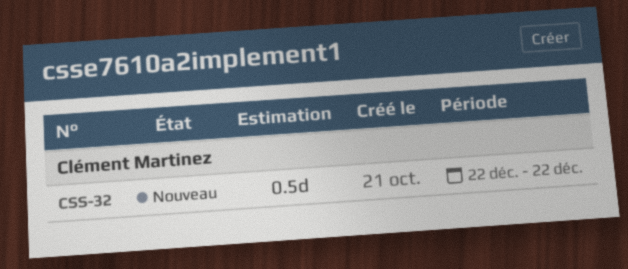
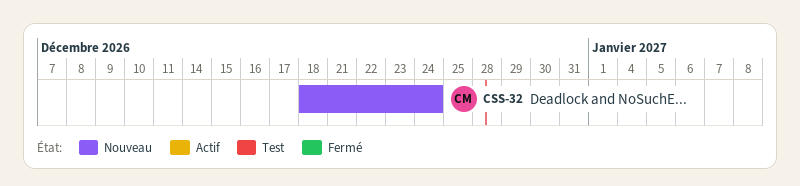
CSS-32, start: Dec 22 -> Dec 18
CSS-32, due: Dec 22 -> Dec 24

